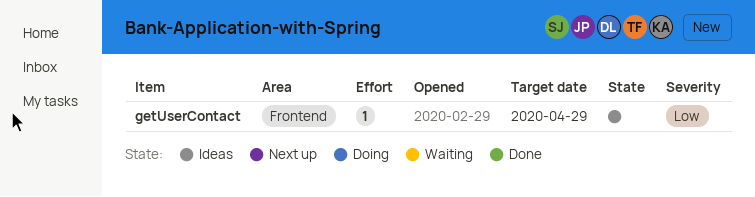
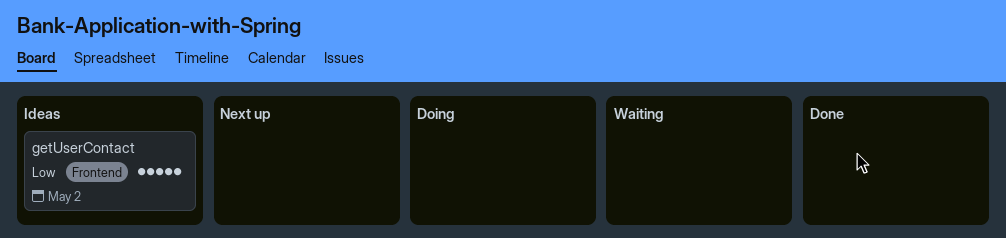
getUserContact, estimate: 1 -> 5
getUserContact, due: Apr 29 -> May 2

